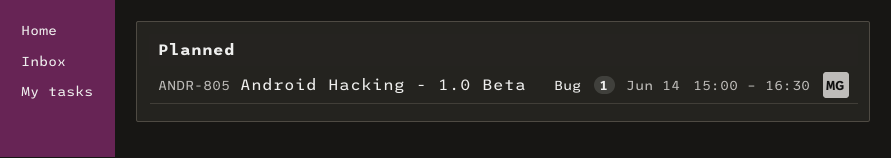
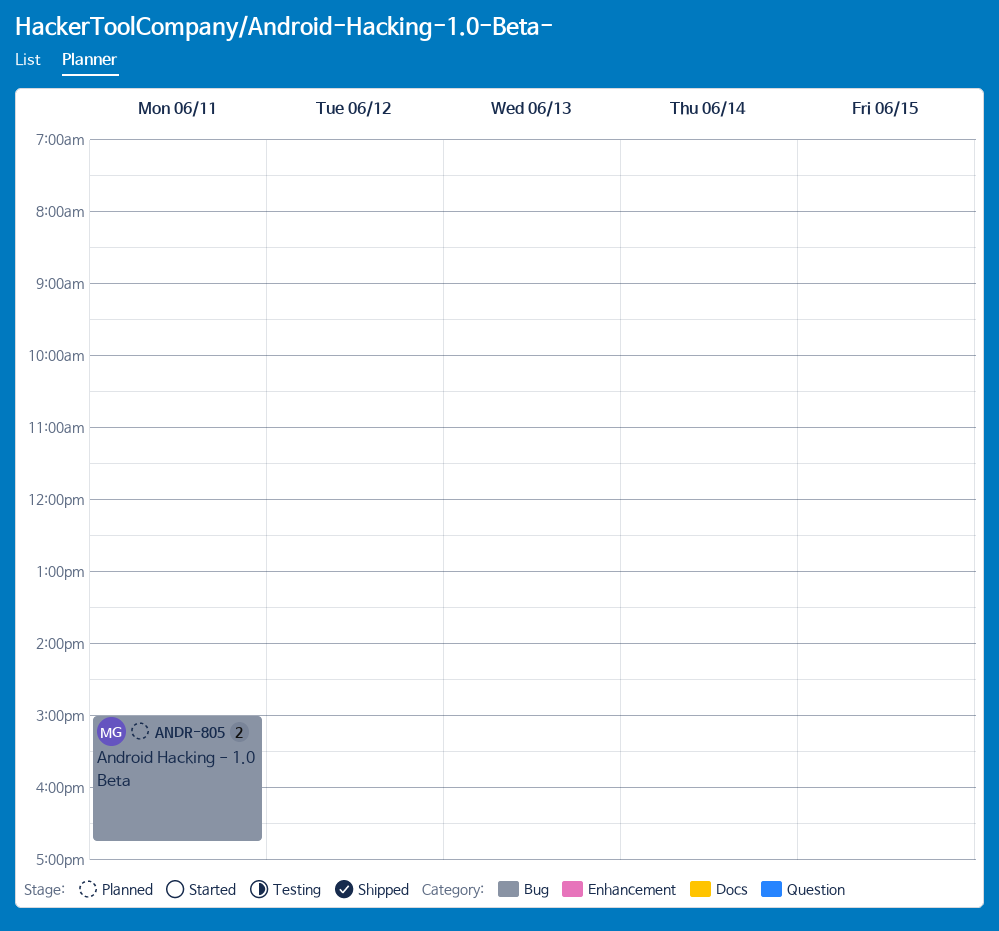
ANDR-805, estimate: 1 -> 2
ANDR-805, day: Jun 14 -> Jun 11
ANDR-805, ends: 16:30 -> 16:45

